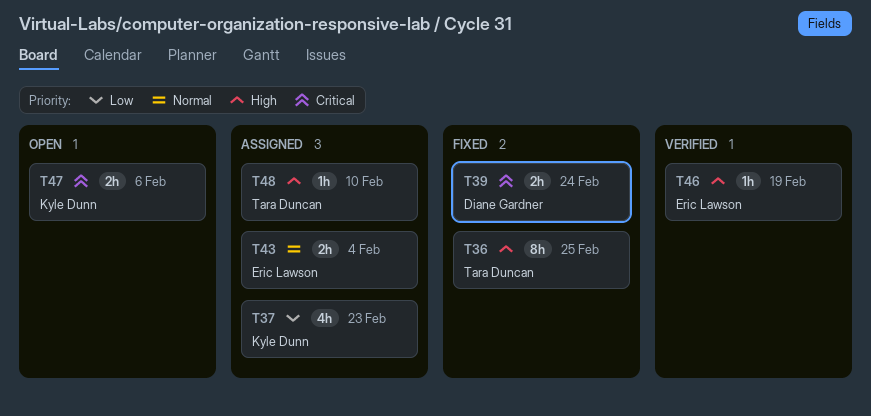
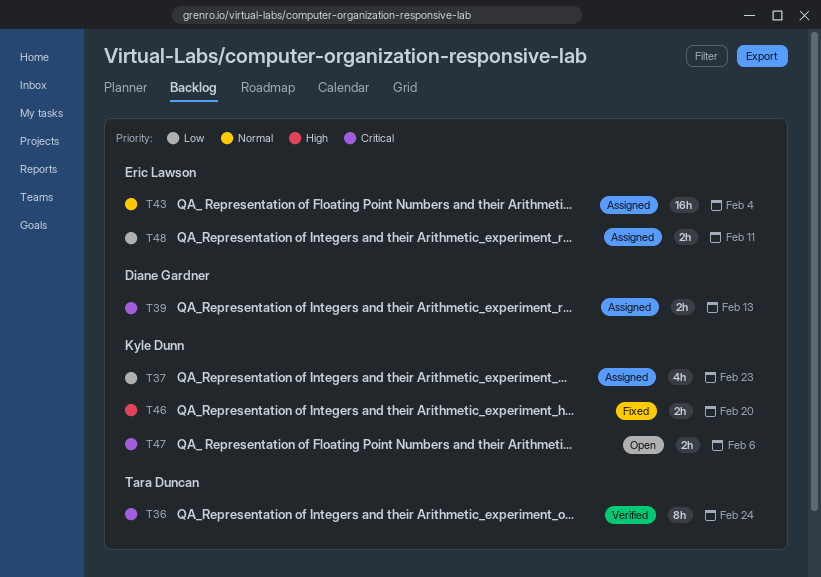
T36, status: Fixed -> Verified
T36, priority: High -> Critical
T36, due: Feb 25 -> Feb 24
T39, status: Fixed -> Assigned
T39, due: Feb 24 -> Feb 13
T43, estimate: 2h -> 16h
T46, status: Verified -> Fixed
T46, owner: Eric Lawson -> Kyle Dunn
T46, estimate: 1h -> 2h
T46, due: Feb 19 -> Feb 20
T48, owner: Tara Duncan -> Eric Lawson
T48, priority: High -> Low
T48, estimate: 1h -> 2h
T48, due: Feb 10 -> Feb 11

